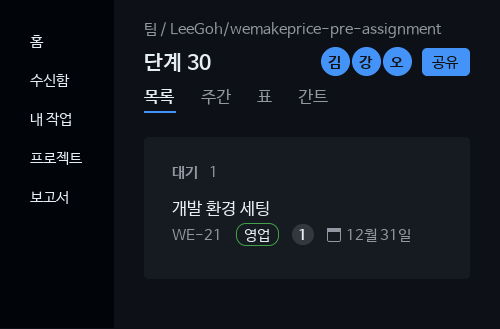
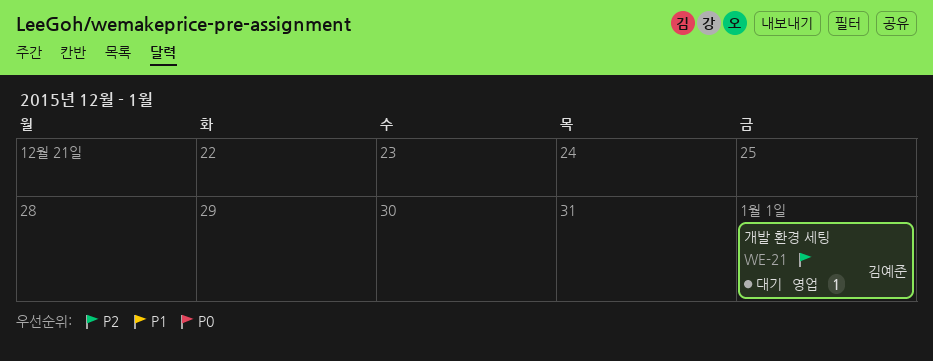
WE-21, due: Dec 31 -> Jan 1

